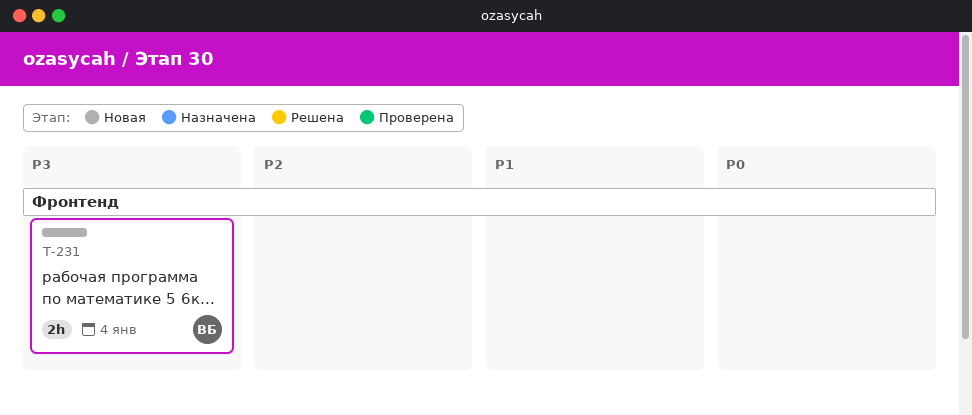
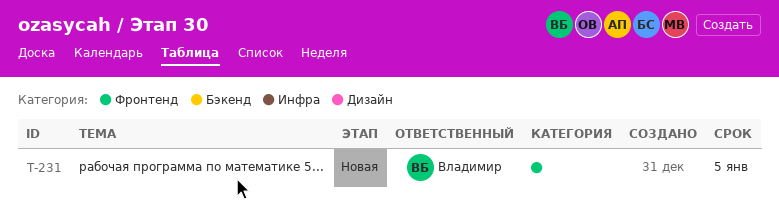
T-231, due: Jan 4 -> Jan 5

